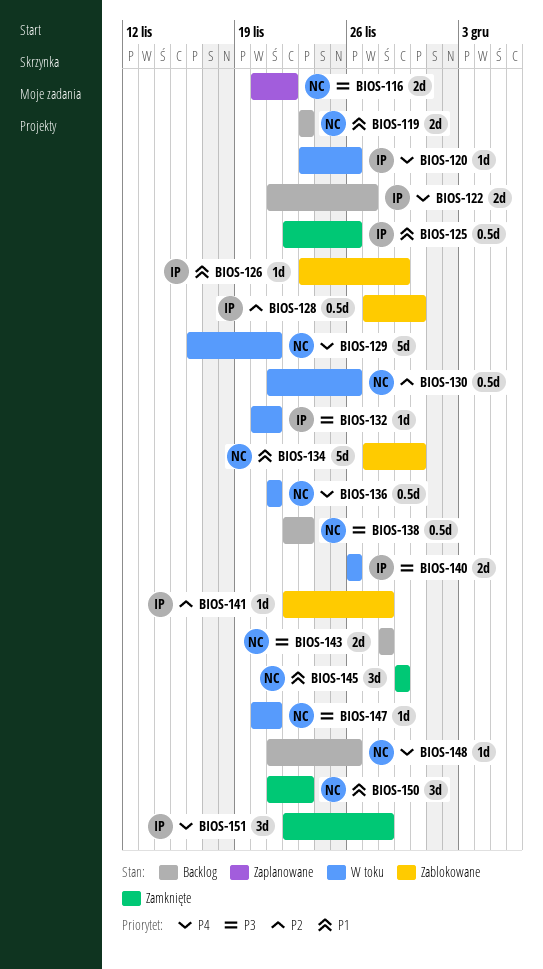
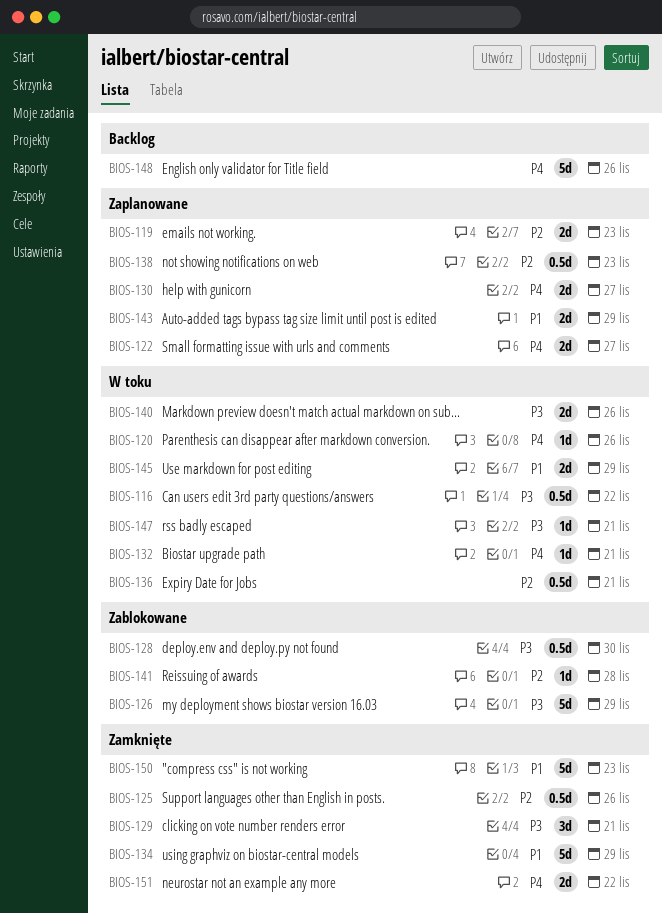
BIOS-116, status: Zaplanowane -> W toku
BIOS-116, estimate: 2d -> 0.5d
BIOS-119, status: Backlog -> Zaplanowane
BIOS-119, priority: P1 -> P2
BIOS-122, status: Backlog -> Zaplanowane
BIOS-125, priority: P1 -> P2
BIOS-126, priority: P1 -> P3
BIOS-126, estimate: 1d -> 5d
BIOS-128, priority: P2 -> P3
BIOS-129, status: W toku -> Zamknięte
BIOS-129, priority: P4 -> P3
BIOS-129, estimate: 5d -> 3d
BIOS-130, status: W toku -> Zaplanowane
BIOS-130, priority: P2 -> P4
BIOS-130, estimate: 0.5d -> 2d
BIOS-130, due: Nov 26 -> Nov 27
BIOS-132, priority: P3 -> P4
BIOS-134, status: Zablokowane -> Zamknięte
BIOS-134, due: Nov 30 -> Nov 29
BIOS-136, priority: P4 -> P2
BIOS-138, status: Backlog -> Zaplanowane
BIOS-138, priority: P3 -> P2
BIOS-143, status: Backlog -> Zaplanowane
BIOS-143, priority: P3 -> P1
BIOS-143, due: Nov 28 -> Nov 29
BIOS-145, status: Zamknięte -> W toku
BIOS-145, estimate: 3d -> 2d
BIOS-148, estimate: 1d -> 5d
BIOS-150, estimate: 3d -> 5d
BIOS-151, estimate: 3d -> 2d
BIOS-151, due: Nov 28 -> Nov 22

